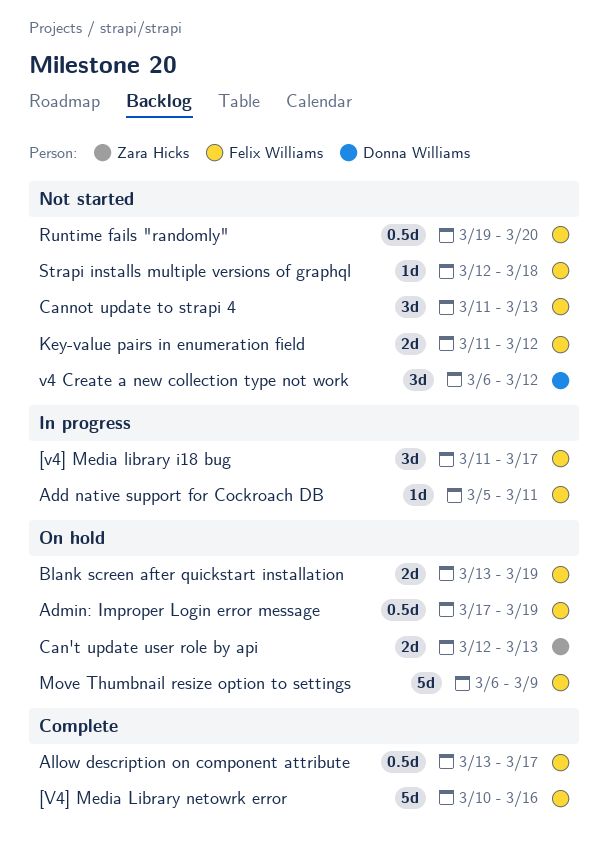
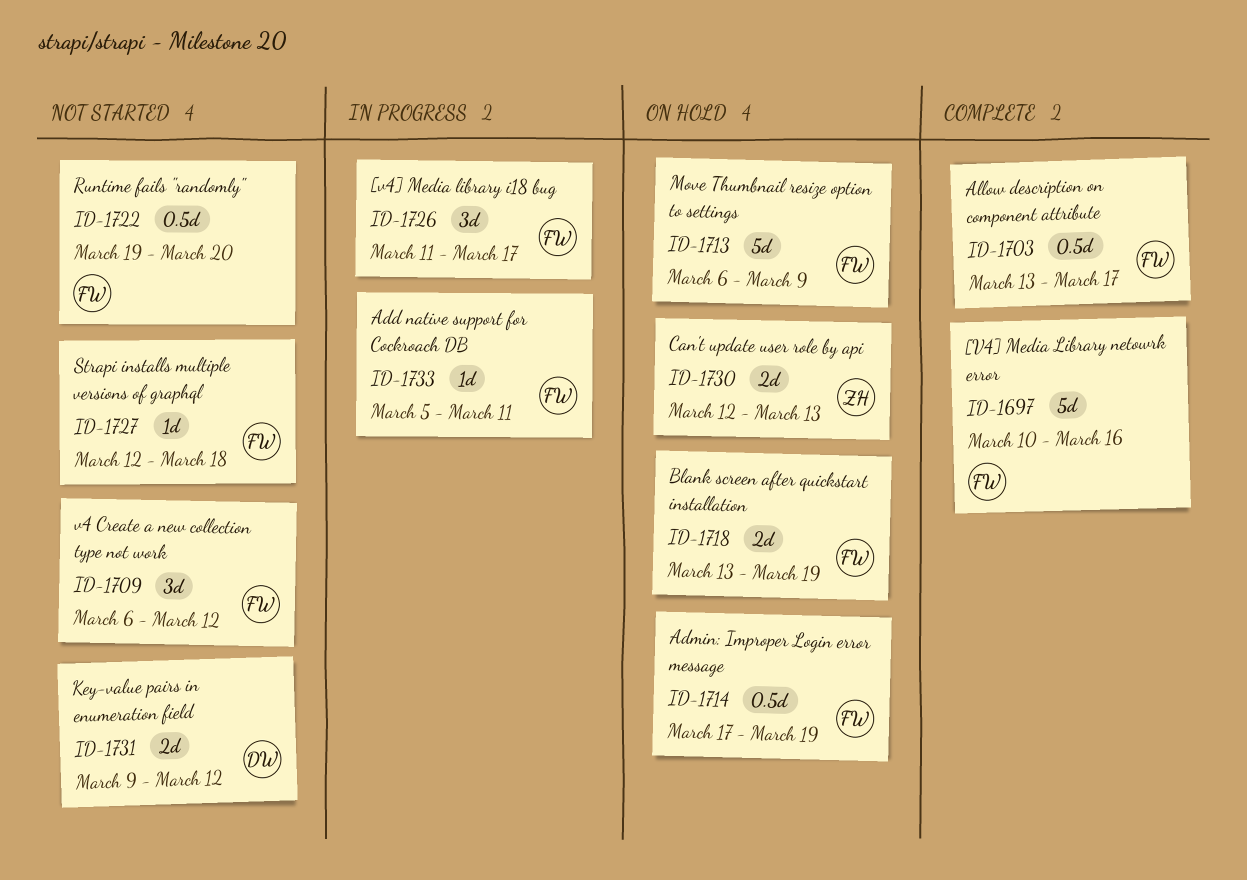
Cannot update to strapi 4: present -> none
Key-value pairs in enumeration field, owner: Felix Williams -> Donna Williams
Key-value pairs in enumeration field, start: Mar 11 -> Mar 9
v4 Create a new collection type not work, owner: Donna Williams -> Felix Williams

